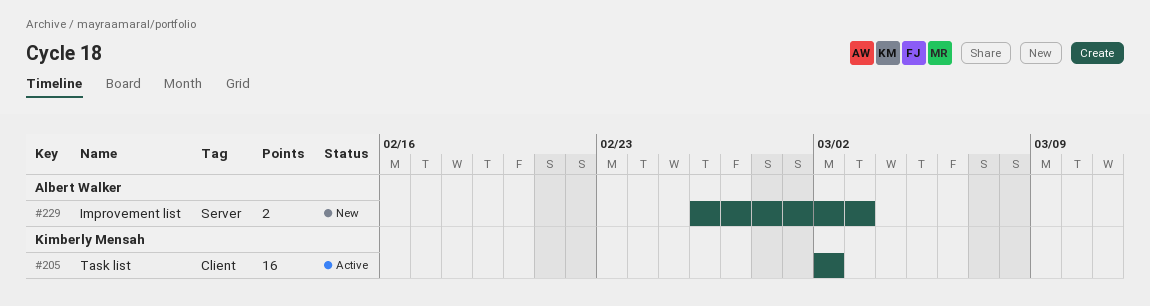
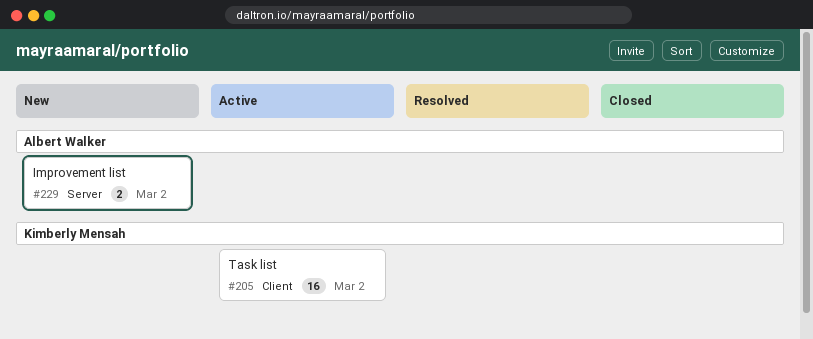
#229, due: Mar 3 -> Mar 2

